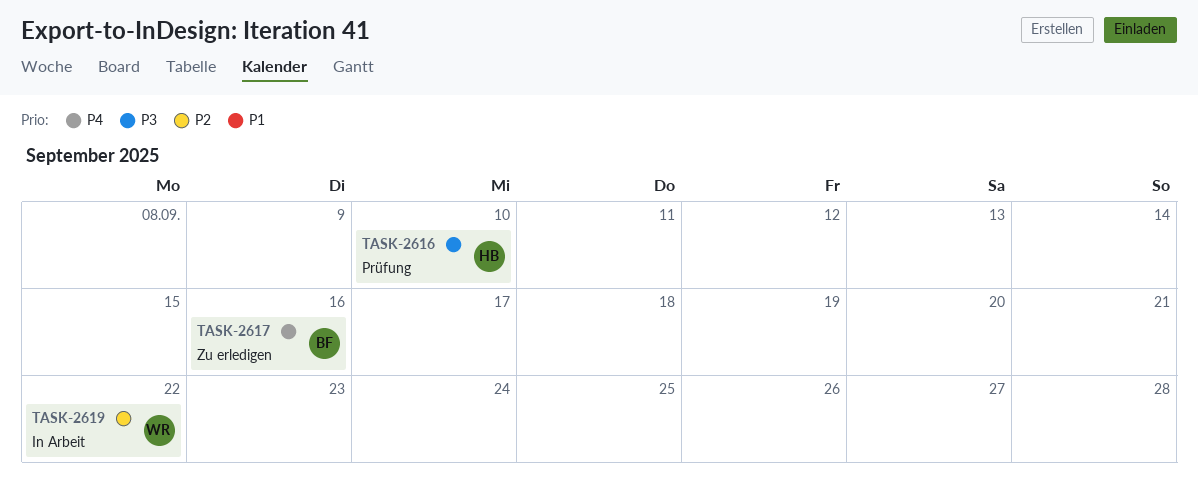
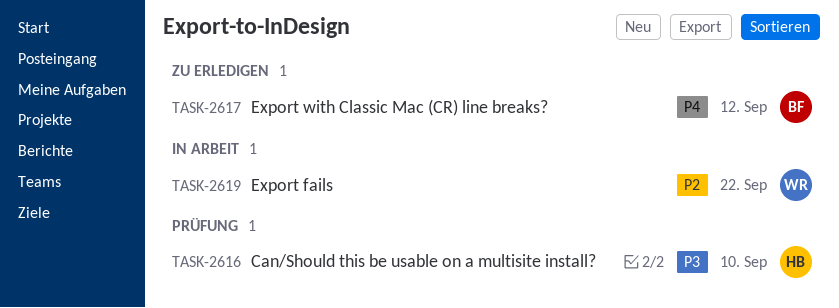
TASK-2617, due: Sep 16 -> Sep 12

